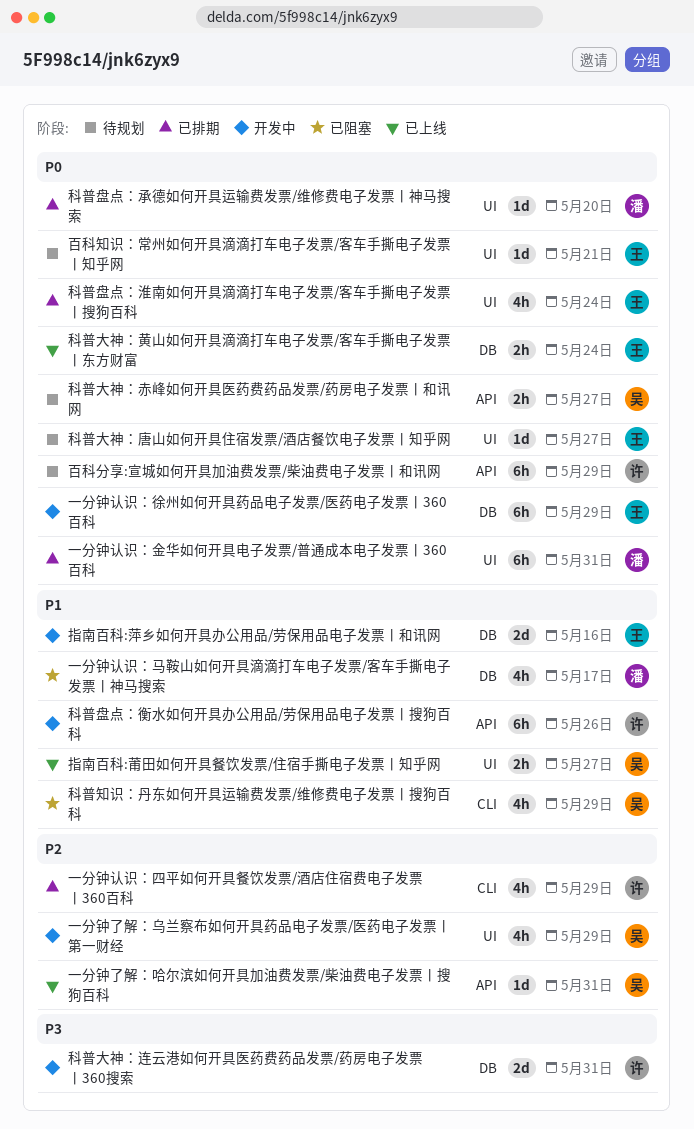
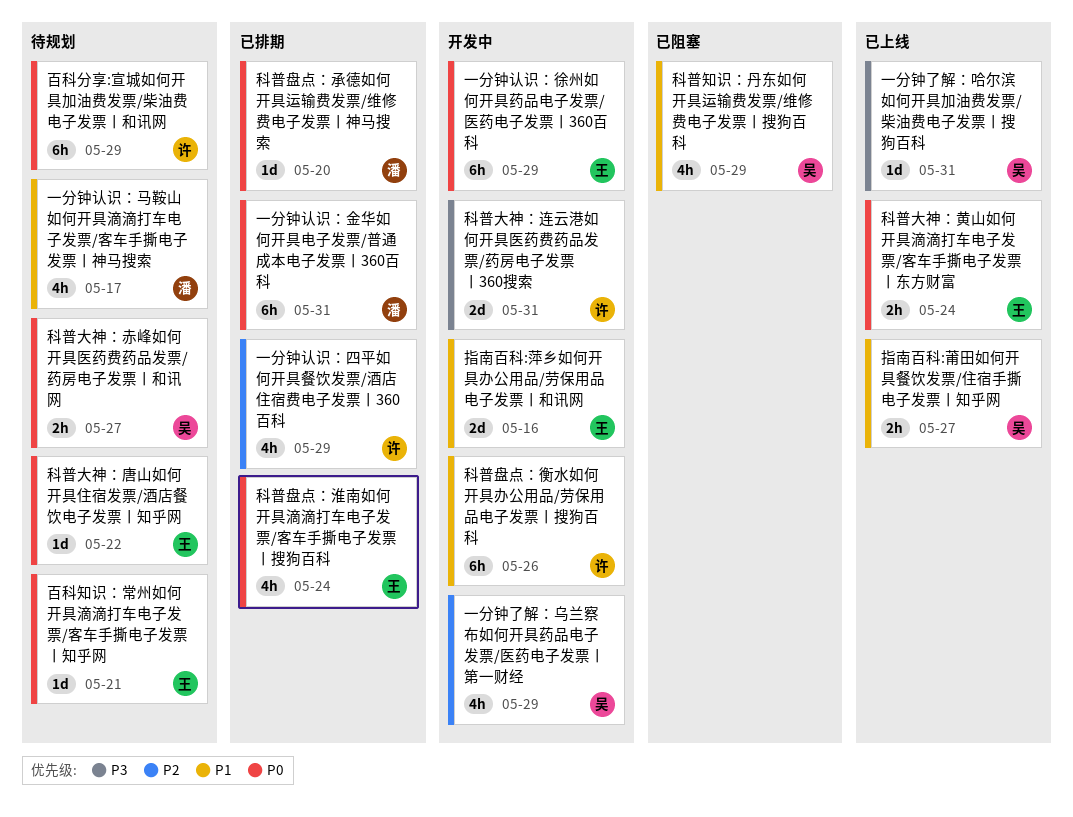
一分钟了解：哈尔滨如何开具加油费发票/柴油费电子发票丨搜狗百科, priority: P2 -> P3
一分钟认识：马鞍山如何开具滴滴打车电子发票/客车手撕电子发票丨神马搜索, status: 已阻塞 -> 待规划
科普大神：唐山如何开具住宿发票/酒店餐饮电子发票丨知乎网, due: May 27 -> May 22

